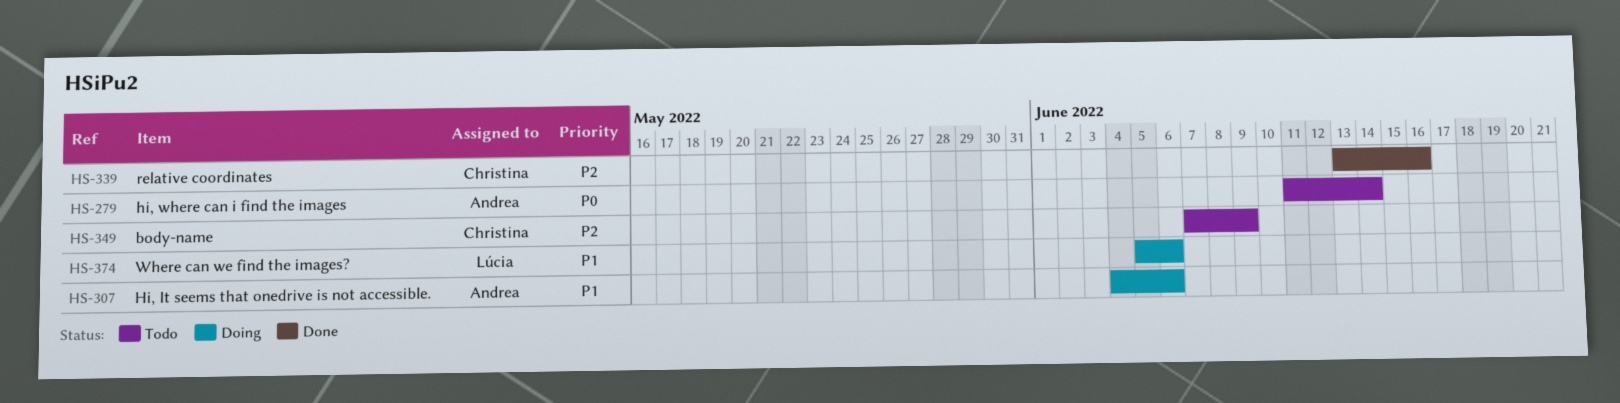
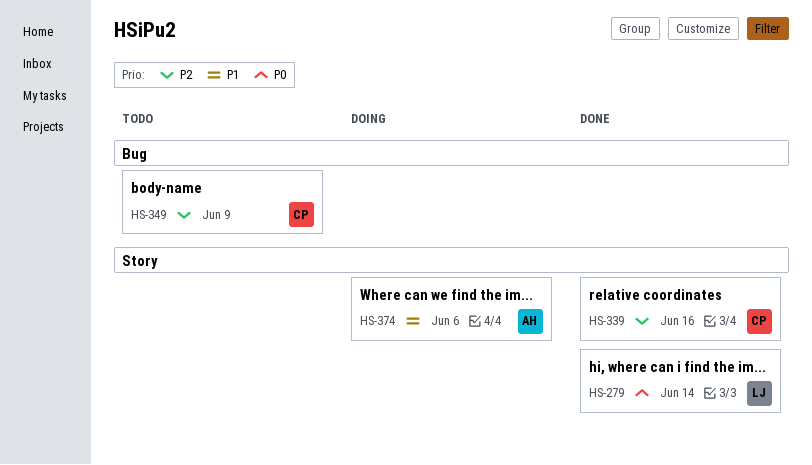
HS-279, status: Todo -> Done
HS-279, owner: Andrea -> Lúcia
HS-307: present -> none
HS-374, owner: Lúcia -> Andrea

